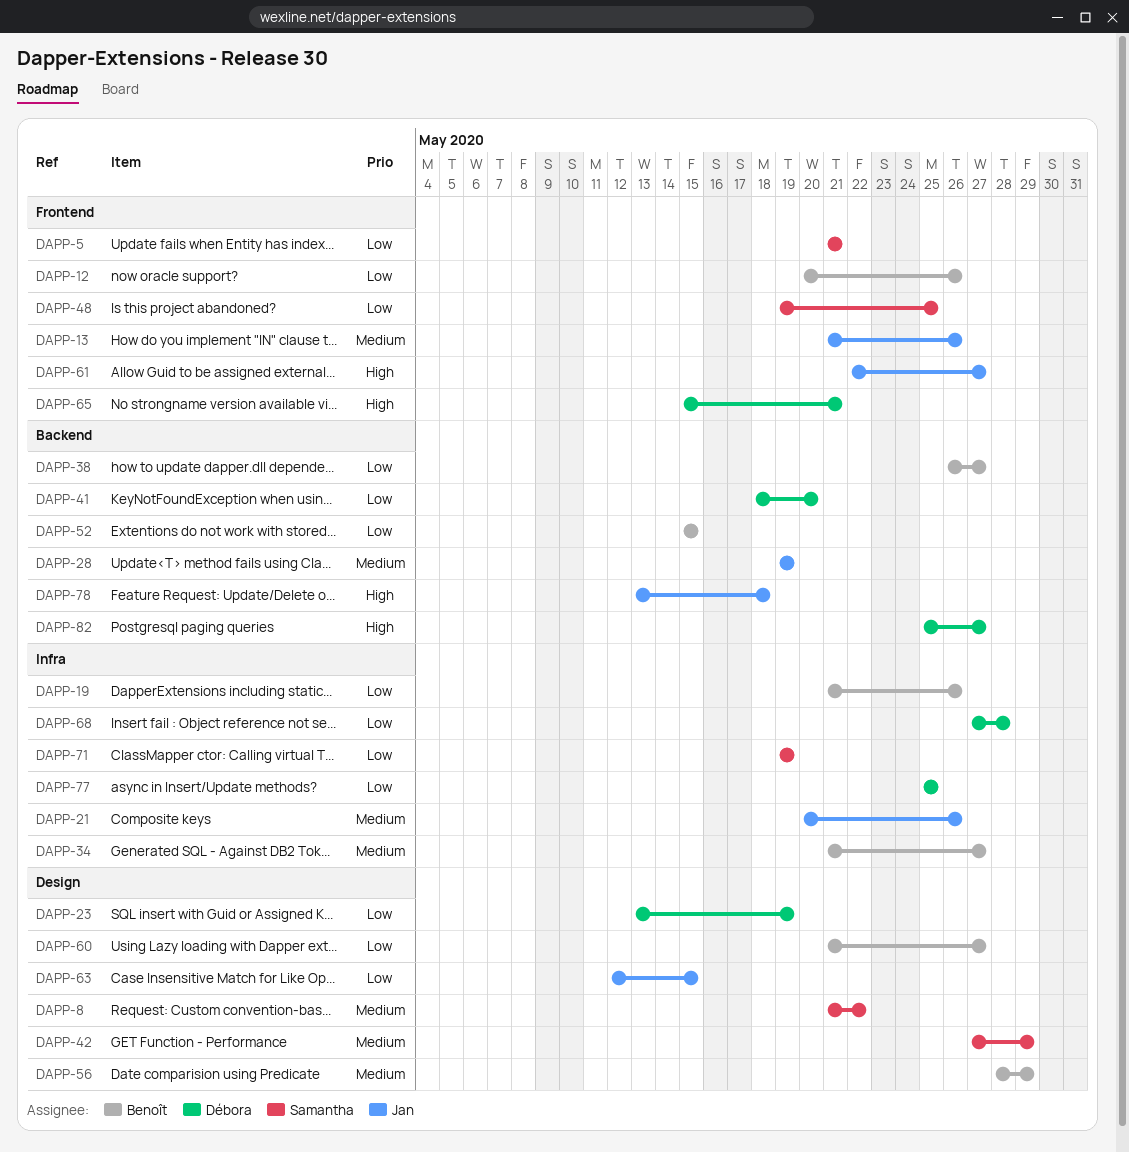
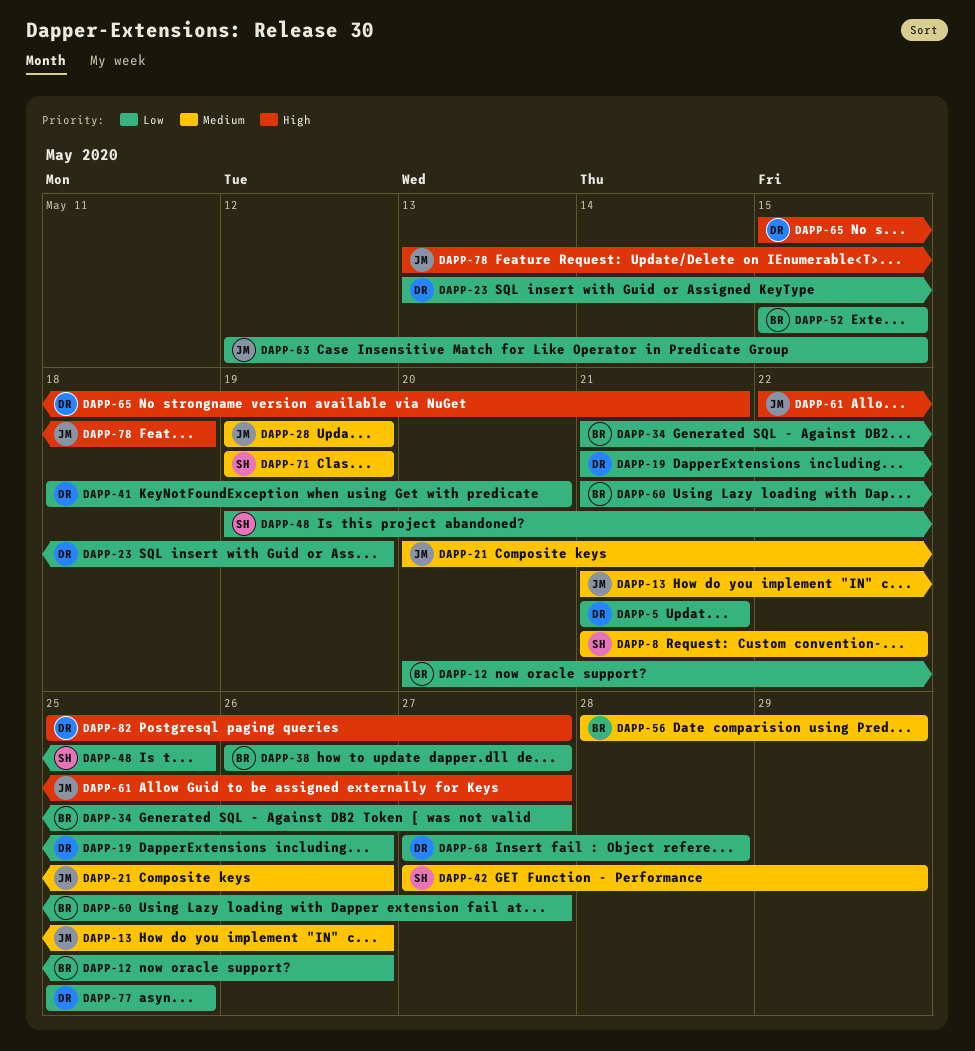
DAPP-5, owner: Samantha -> Débora
DAPP-19, owner: Benoît -> Débora
DAPP-34, priority: Medium -> Low
DAPP-71, priority: Low -> Medium

